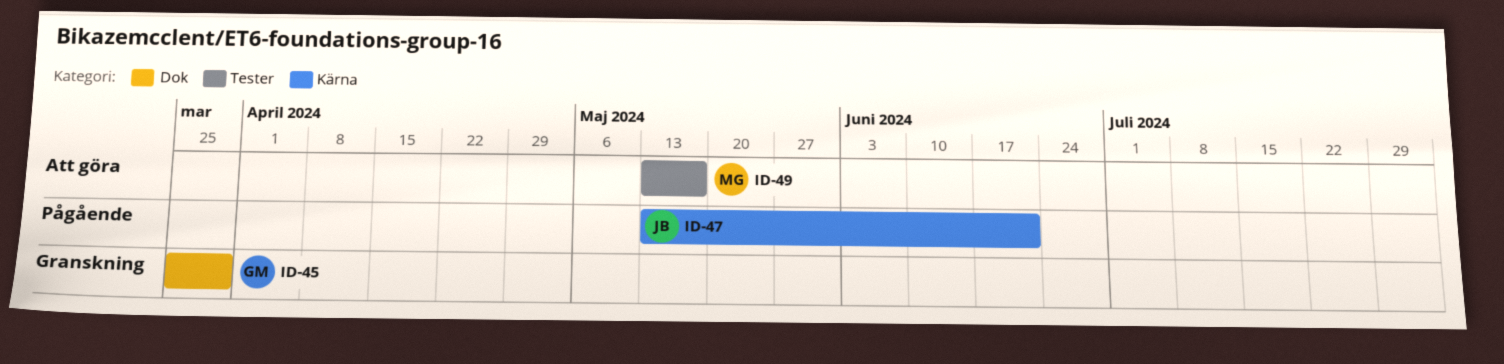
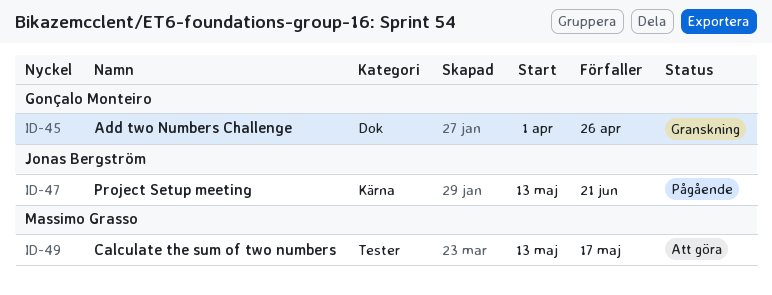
ID-45, start: Mar 25 -> Apr 1
ID-45, due: Mar 29 -> Apr 26

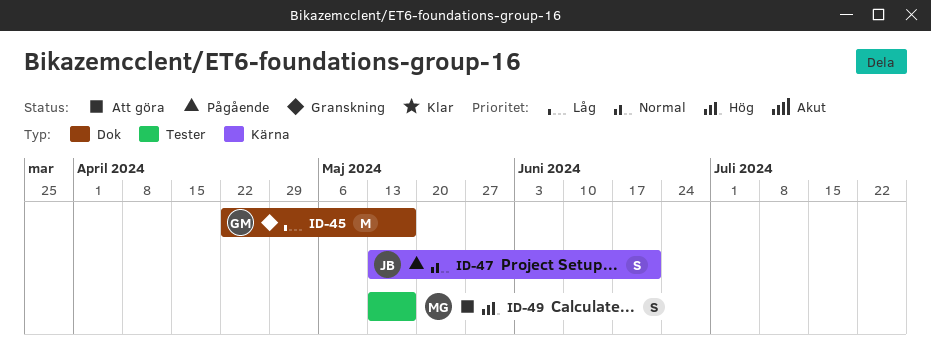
ID-45, start: Apr 1 -> Apr 22
ID-45, due: Apr 26 -> May 17

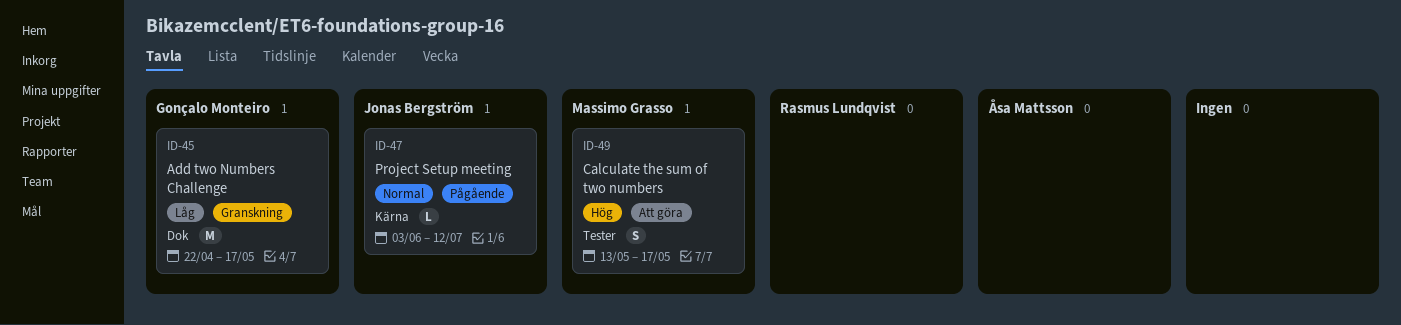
ID-47, estimate: S -> L
ID-47, start: May 13 -> Jun 3
ID-47, due: Jun 21 -> Jul 12

